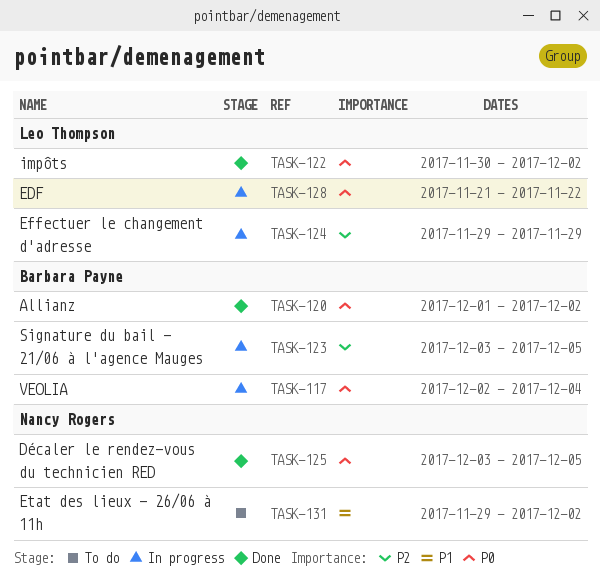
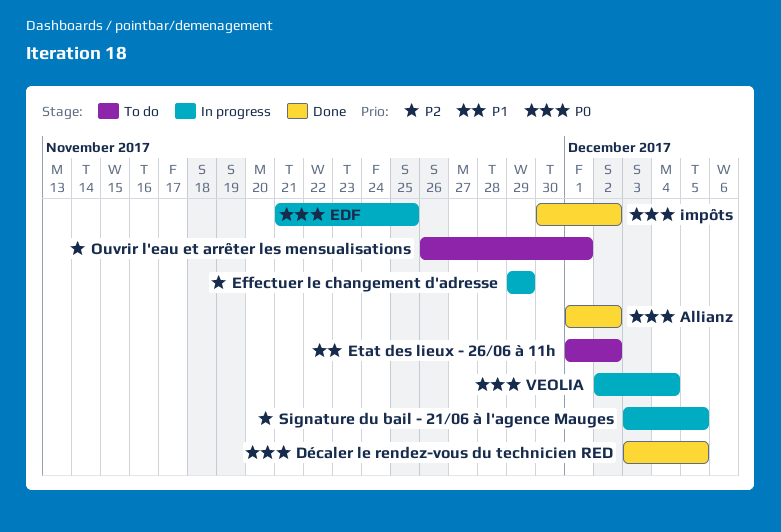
EDF, due: Nov 22 -> Nov 25
Etat des lieux - 26/06 à 11h, start: Nov 29 -> Dec 1
Ouvrir l'eau et arrêter les mensualisations: none -> present

